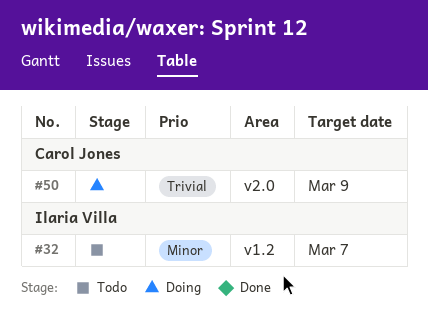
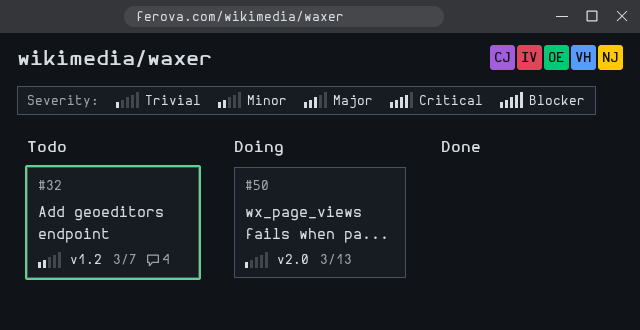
#50, due: Mar 9 -> Mar 13

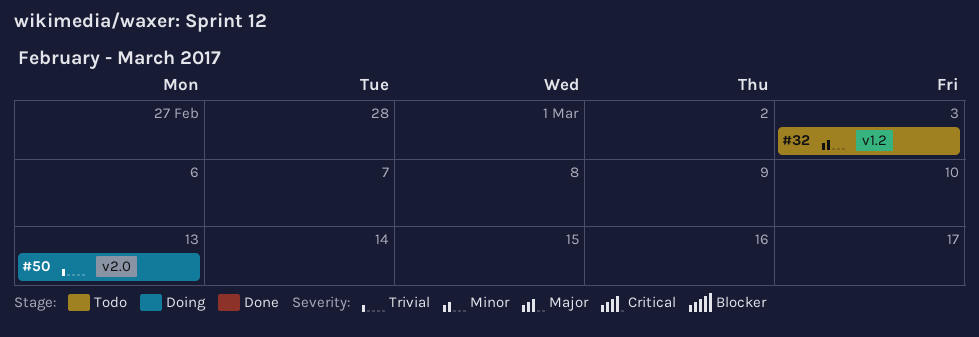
#32, due: Mar 7 -> Mar 3

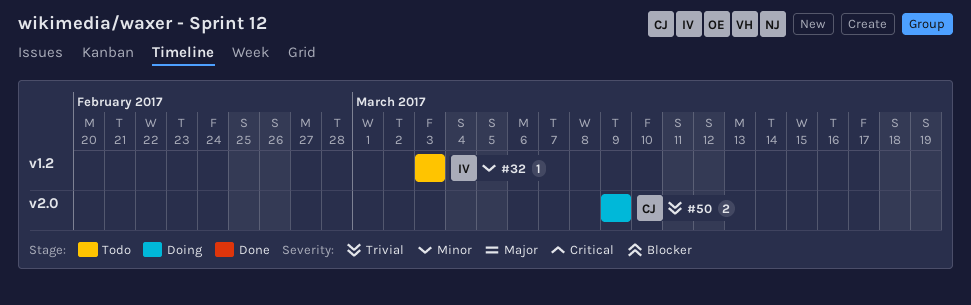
#50, due: Mar 13 -> Mar 9

